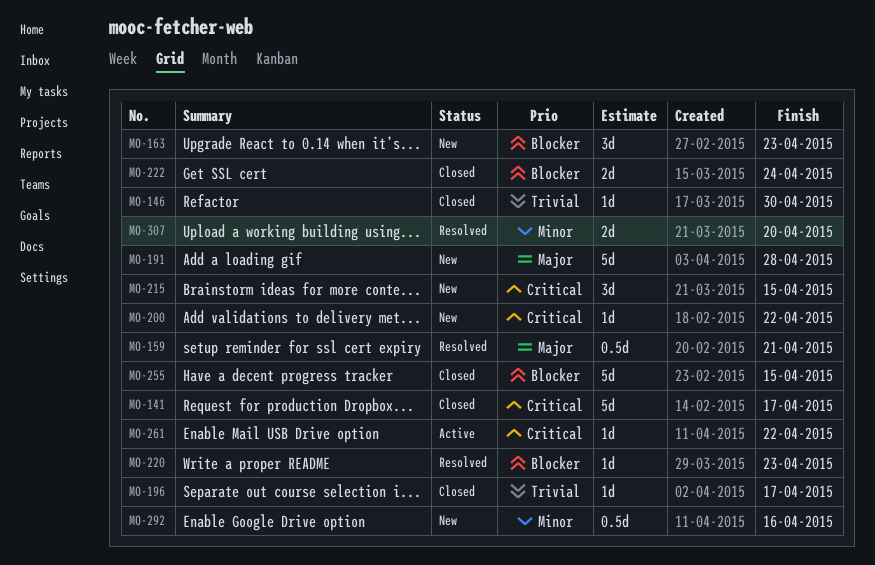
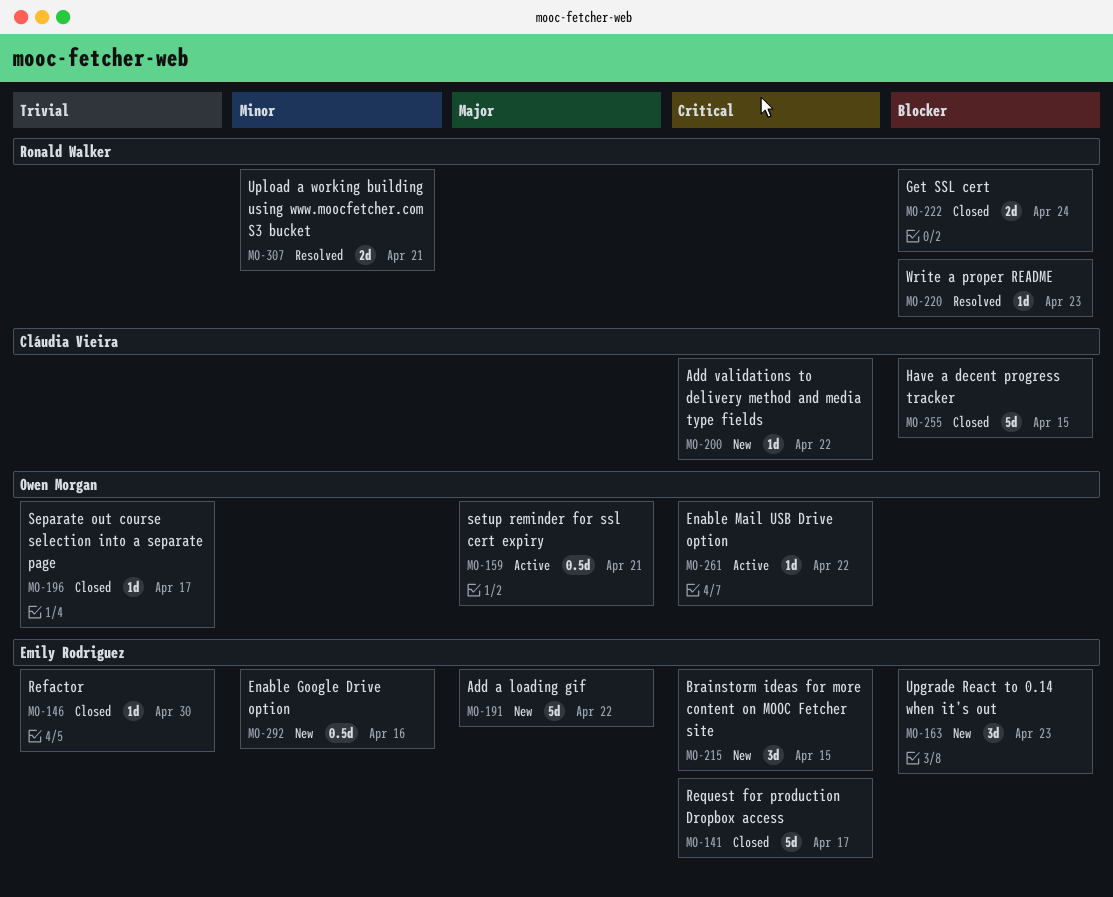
MO-159, status: Resolved -> Active
MO-191, due: Apr 28 -> Apr 22
MO-307, due: Apr 20 -> Apr 21

